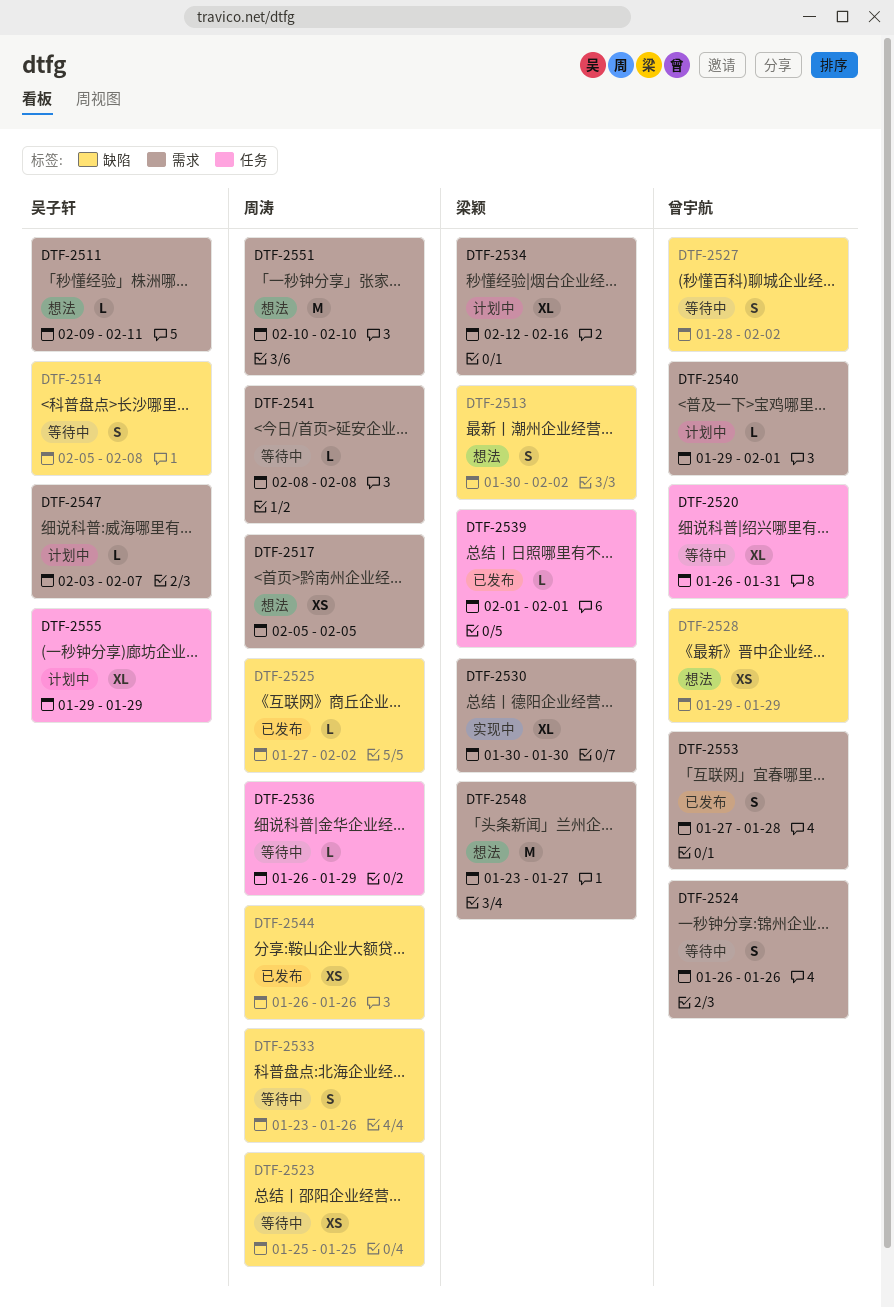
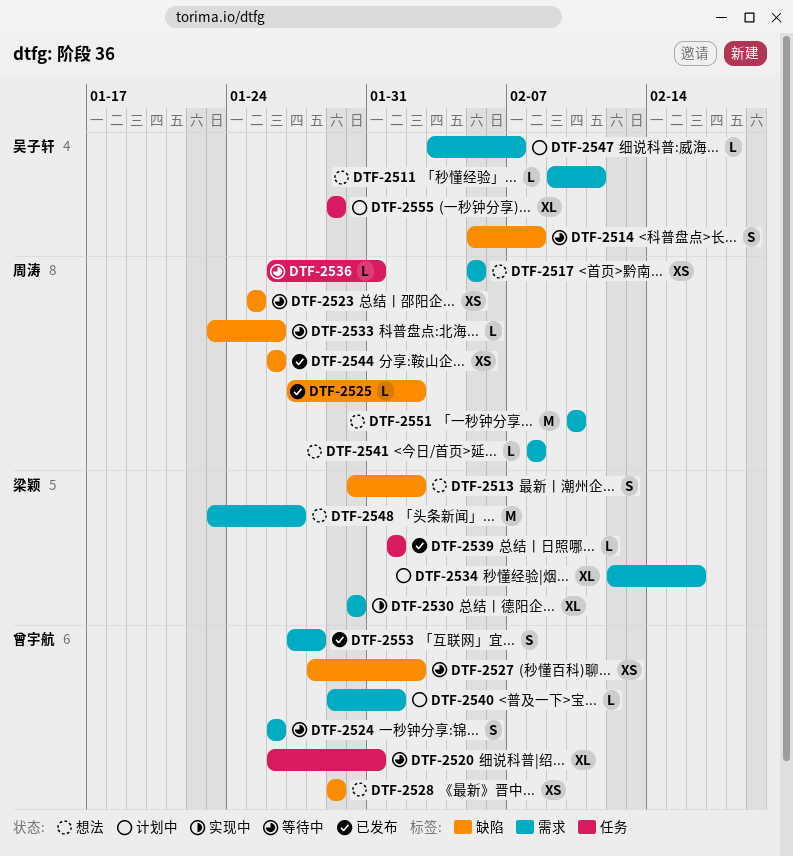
DTF-2527, estimate: S -> XS
DTF-2533, estimate: S -> L
DTF-2536, due: Jan 29 -> Jan 31
DTF-2541, status: 等待中 -> 想法

